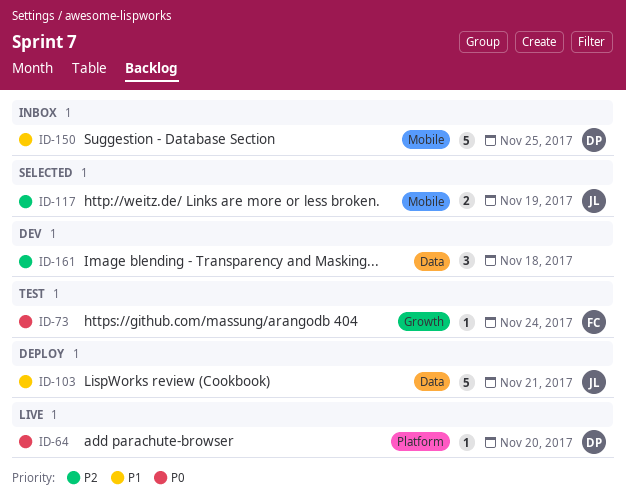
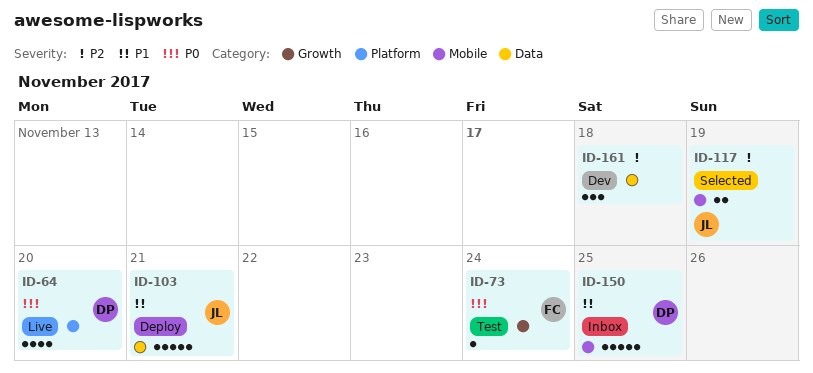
ID-64, estimate: 1 -> 4

